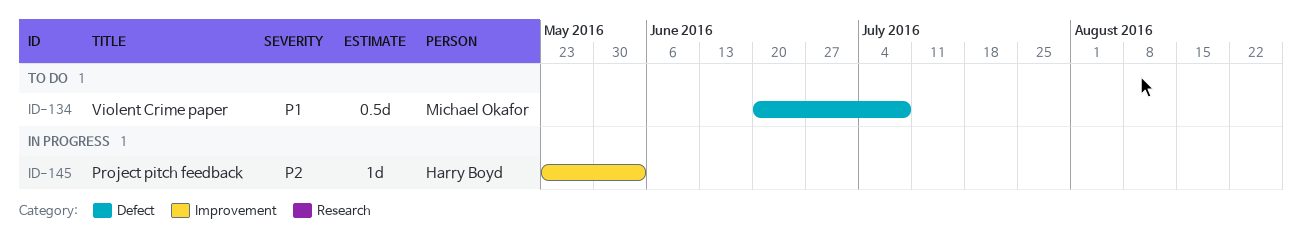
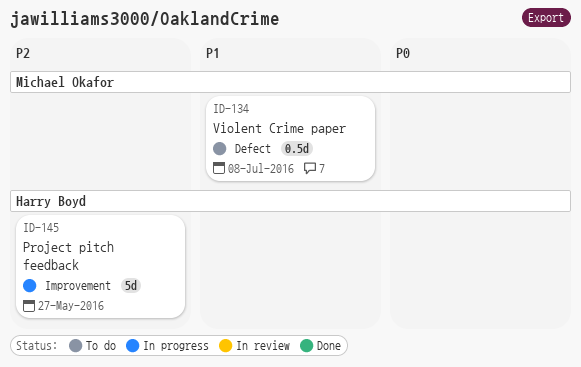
ID-145, estimate: 1d -> 5d
ID-145, due: Jun 3 -> May 27

